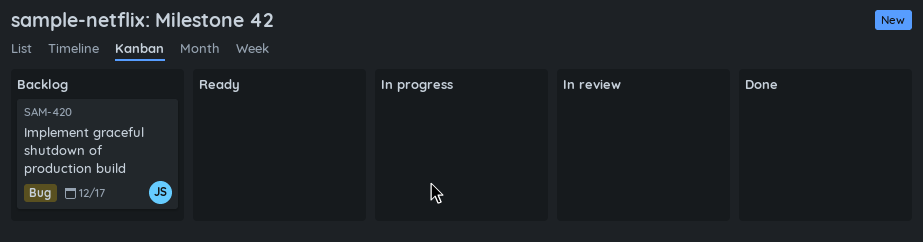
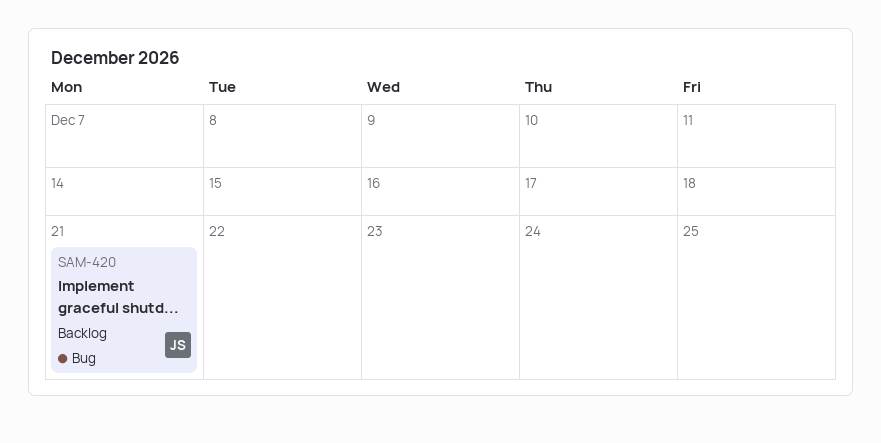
SAM-420, due: Dec 17 -> Dec 21

